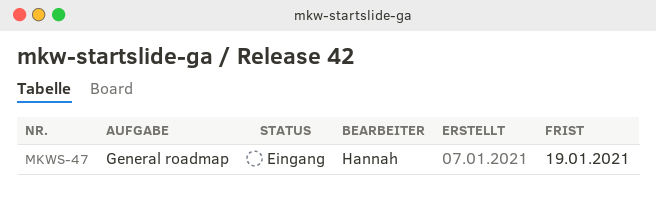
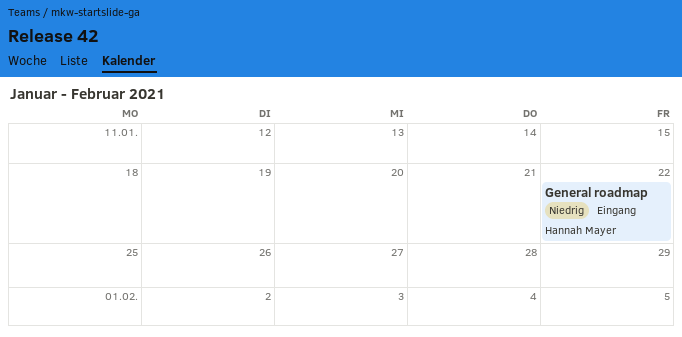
General roadmap, due: Jan 19 -> Jan 22

